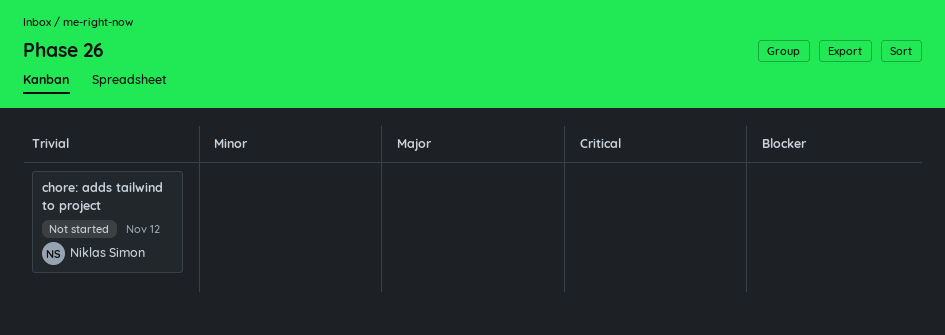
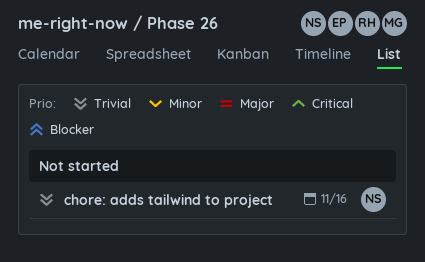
chore: adds tailwind to project, due: Nov 12 -> Nov 16

